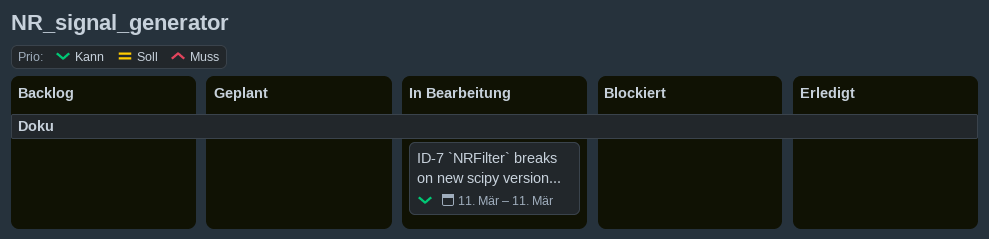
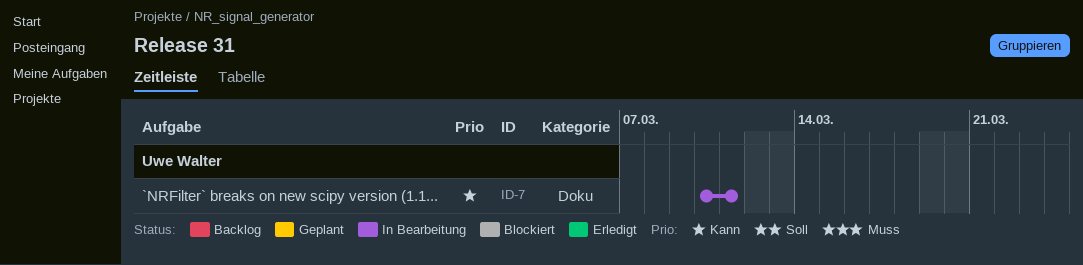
ID-7, start: Mar 11 -> Mar 10

